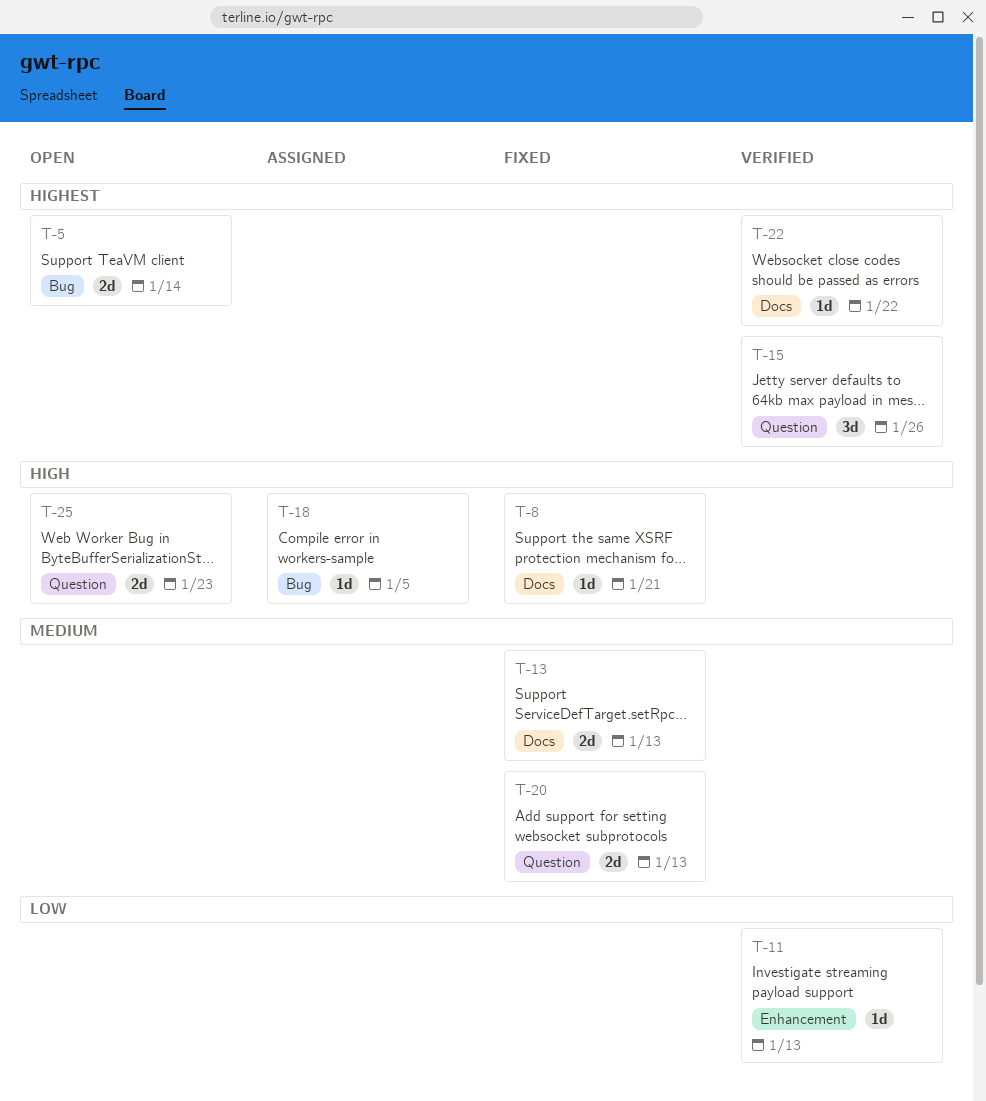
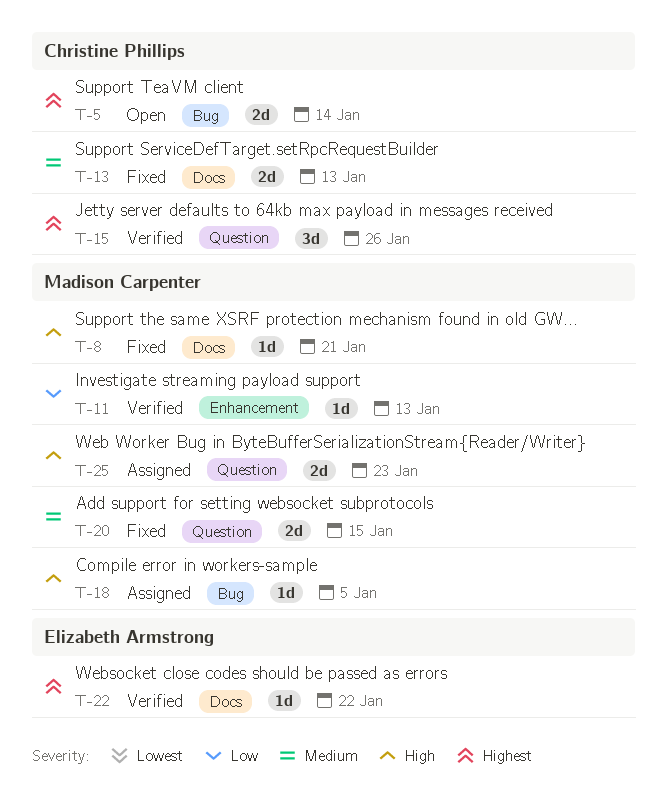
T-20, due: Jan 13 -> Jan 15
T-25, status: Open -> Assigned

